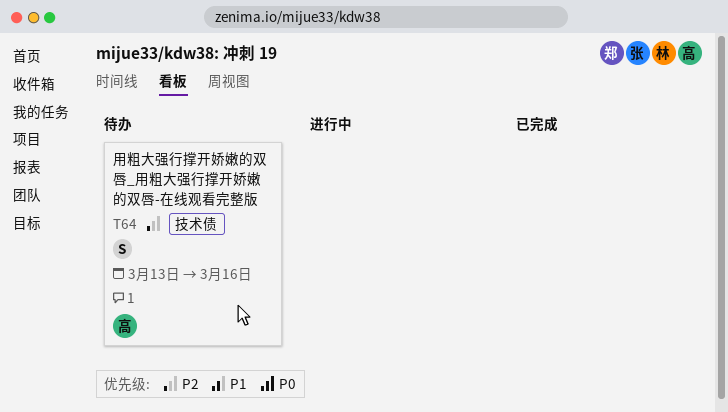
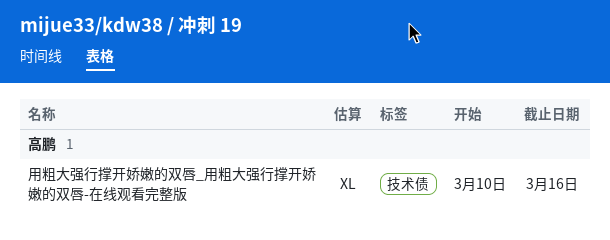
用粗大强行撑开娇嫩的双唇_用粗大强行撑开娇嫩的双唇-在线观看完整版, estimate: S -> XL
用粗大强行撑开娇嫩的双唇_用粗大强行撑开娇嫩的双唇-在线观看完整版, start: Mar 13 -> Mar 10

